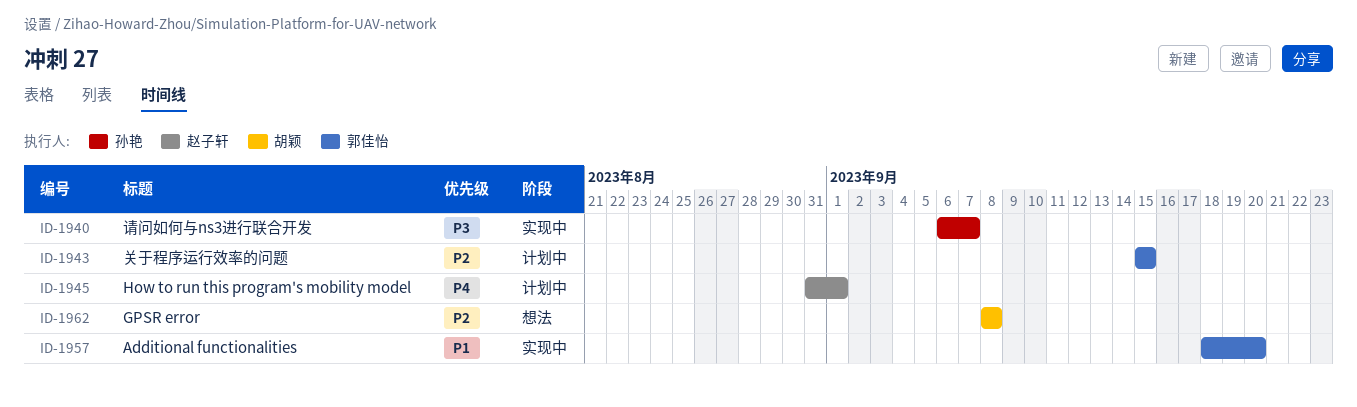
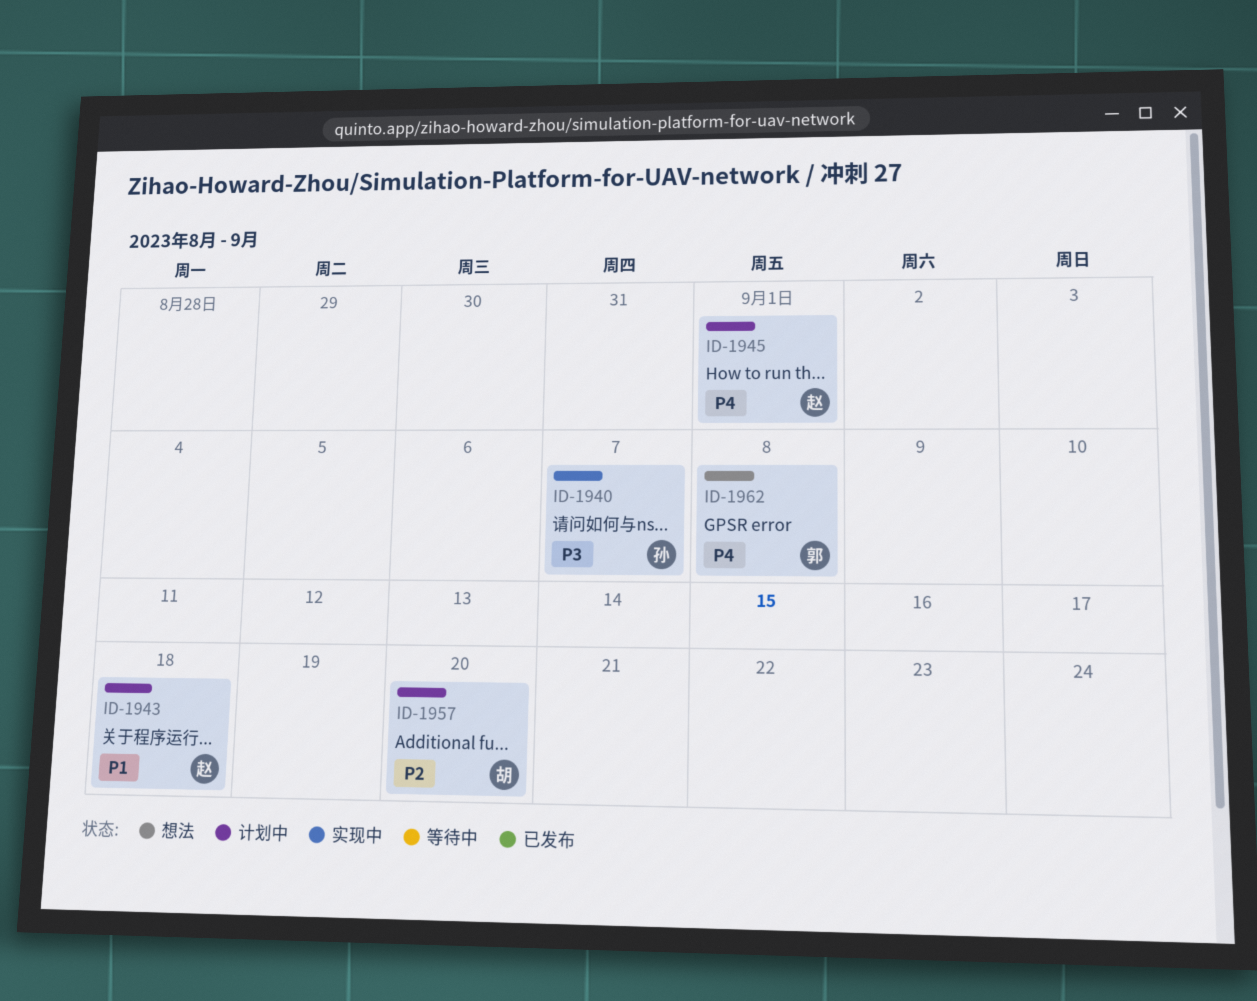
ID-1943, owner: 郭佳怡 -> 赵子轩
ID-1943, priority: P2 -> P1
ID-1943, due: Sep 15 -> Sep 18
ID-1957, status: 实现中 -> 计划中
ID-1957, owner: 郭佳怡 -> 胡颖
ID-1957, priority: P1 -> P2
ID-1962, owner: 胡颖 -> 郭佳怡
ID-1962, priority: P2 -> P4

